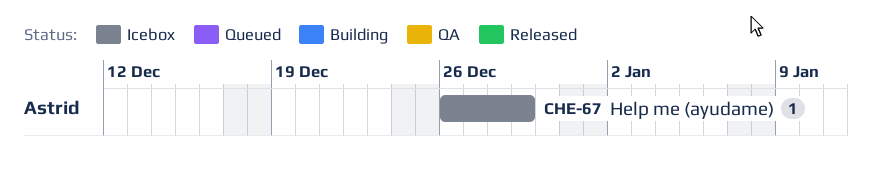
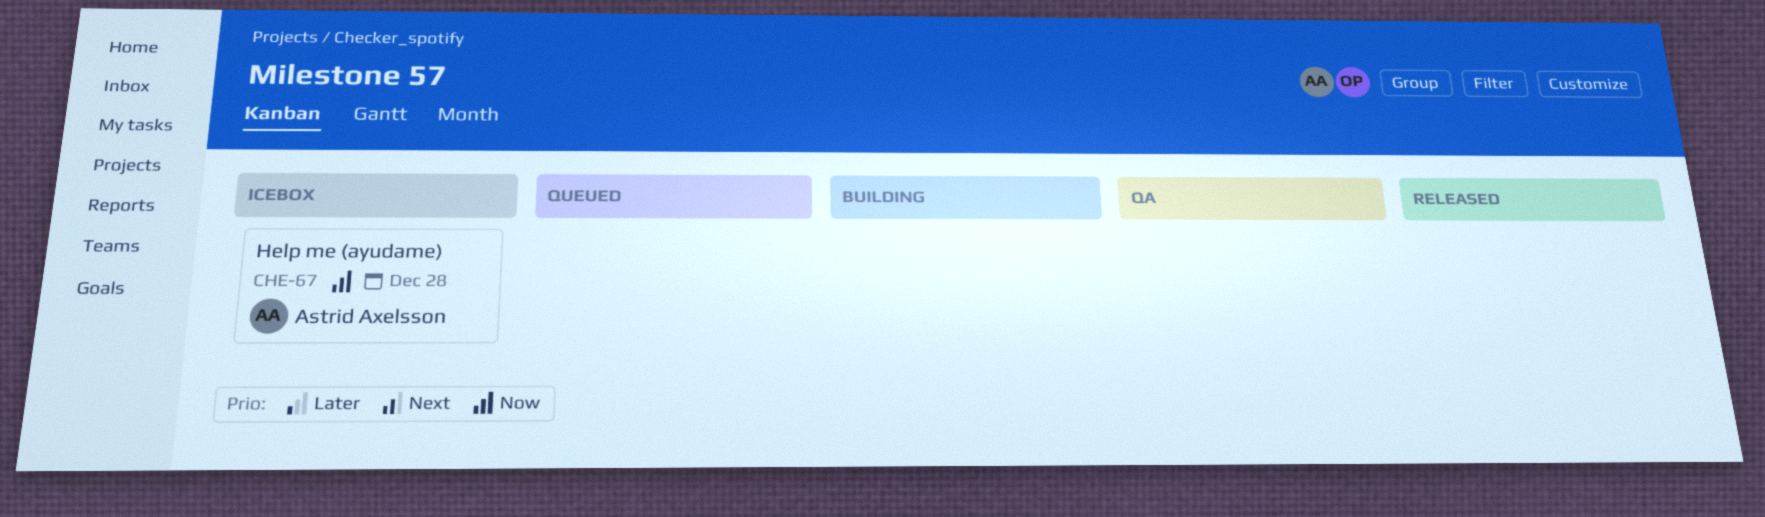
CHE-67, due: Dec 29 -> Dec 28

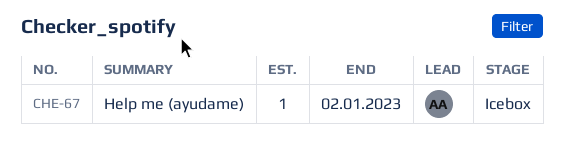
CHE-67, due: Dec 28 -> Jan 2

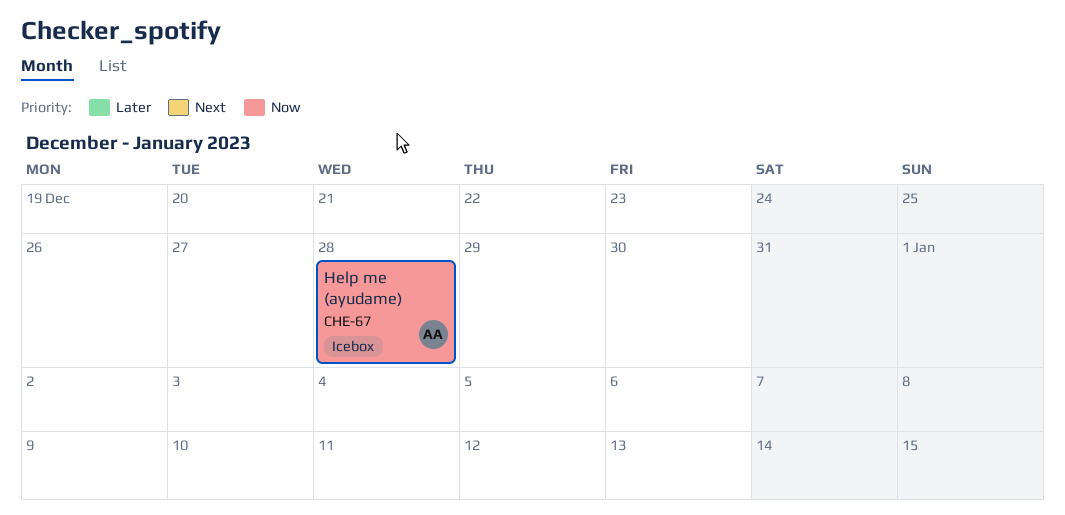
CHE-67, due: Jan 2 -> Dec 28

